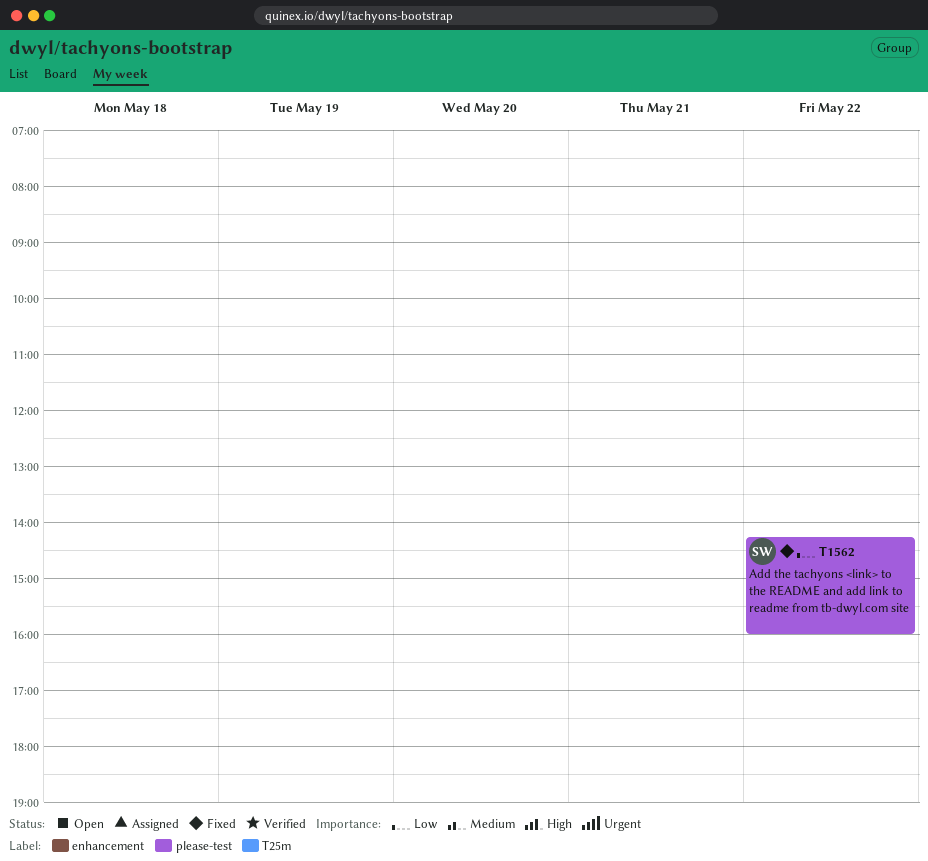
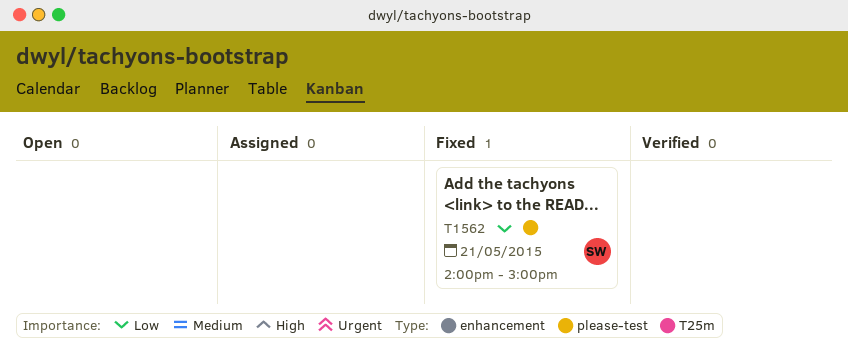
T1562, day: May 22 -> May 21
T1562, begins: 14:15 -> 14:00
T1562, ends: 16:00 -> 15:00

